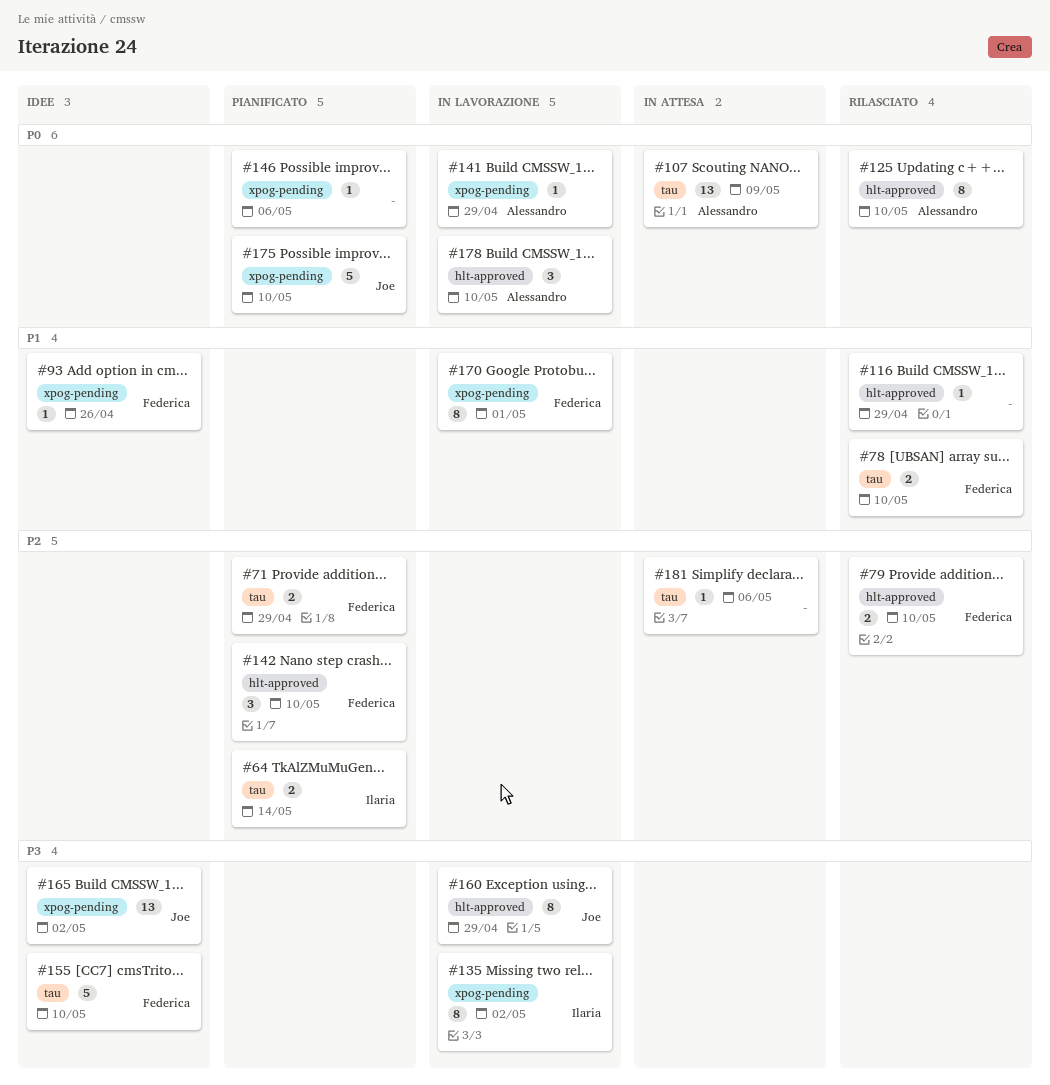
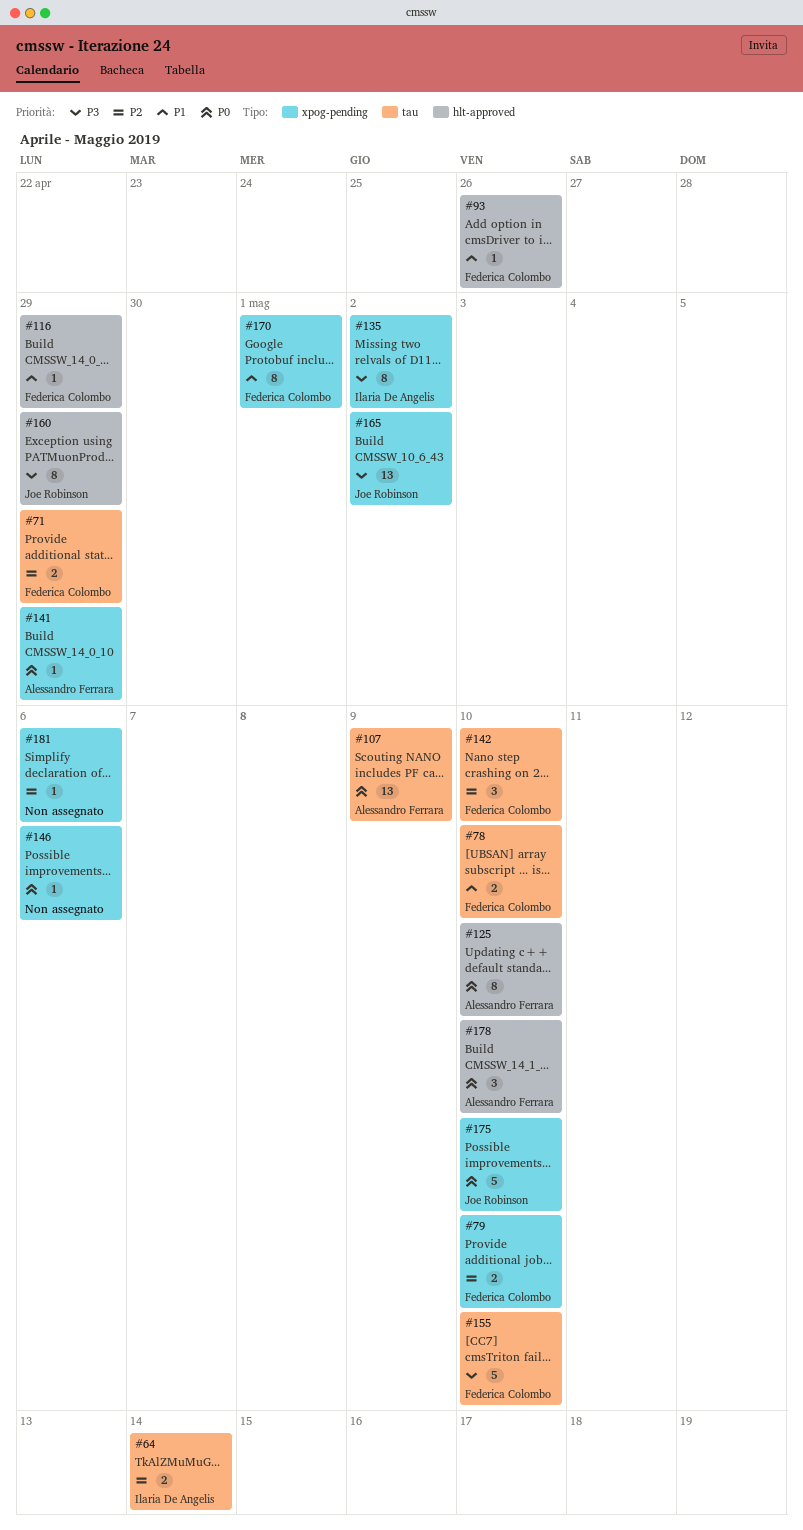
#79, label: hlt-approved -> xpog-pending
#93, label: xpog-pending -> hlt-approved
#116, owner: none -> Federica Colombo
#142, label: hlt-approved -> tau
#181, label: tau -> xpog-pending

